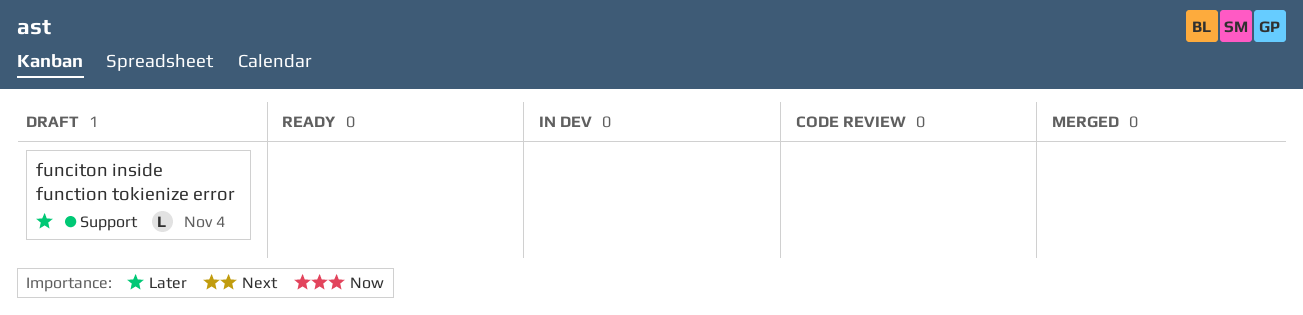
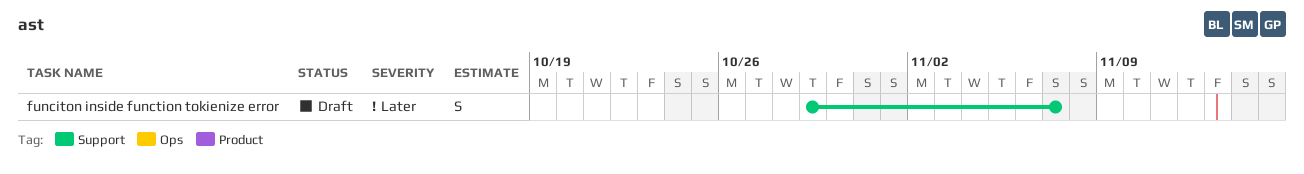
funciton inside function tokienize error, estimate: L -> S
funciton inside function tokienize error, due: Nov 4 -> Nov 7

